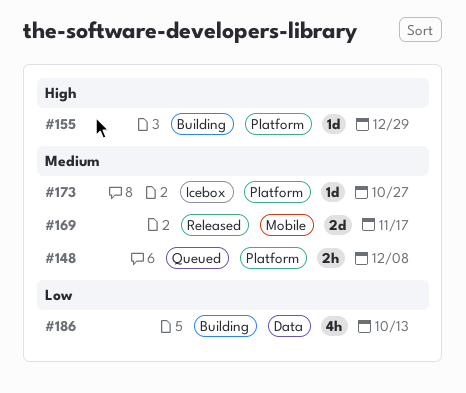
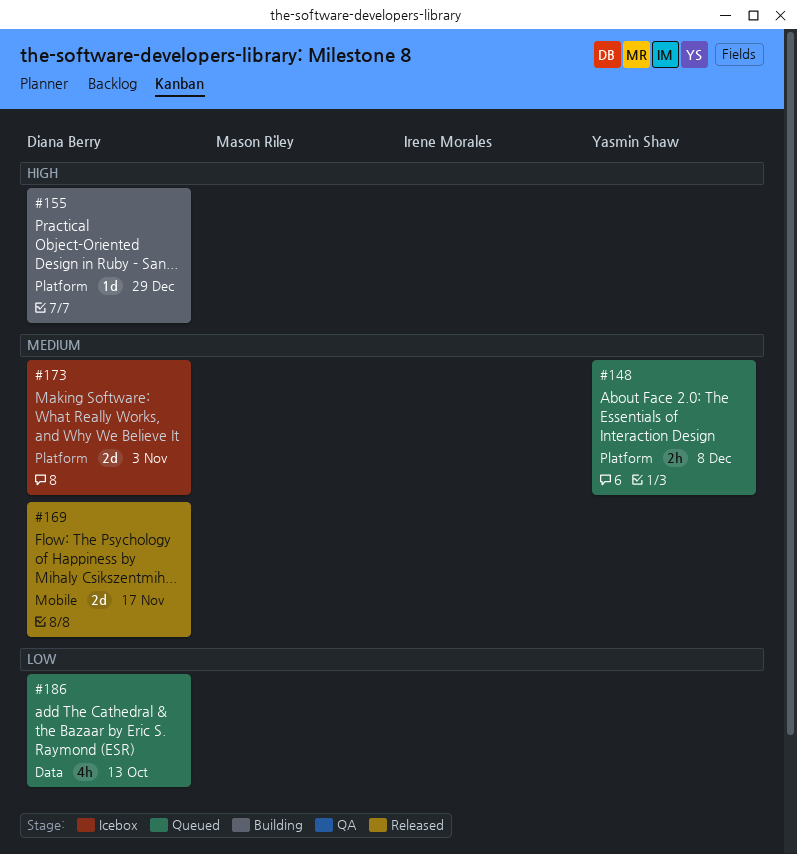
#173, estimate: 1d -> 2d
#173, due: Oct 27 -> Nov 3
#186, status: Building -> Queued

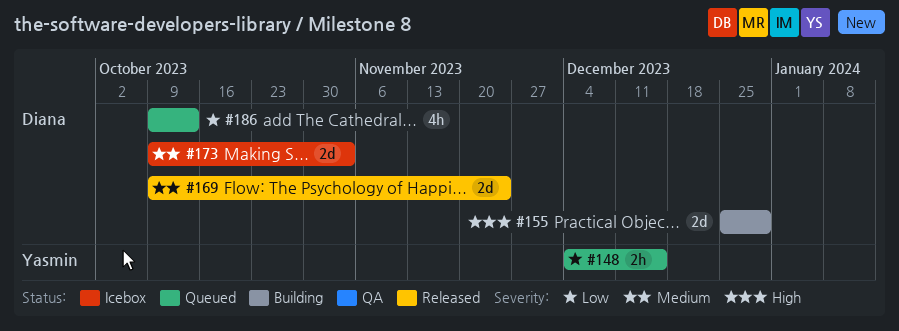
#148, priority: Medium -> Low
#148, due: Dec 8 -> Dec 15
#155, estimate: 1d -> 2d
#169, due: Nov 17 -> Nov 24

